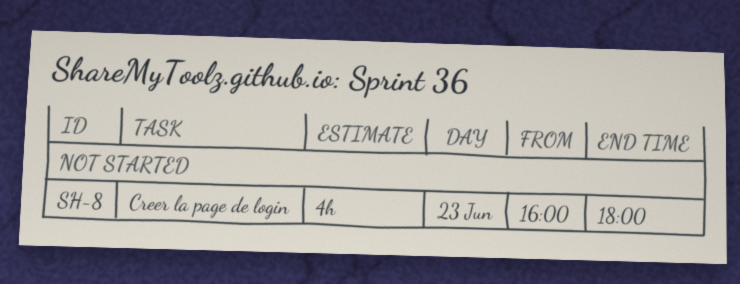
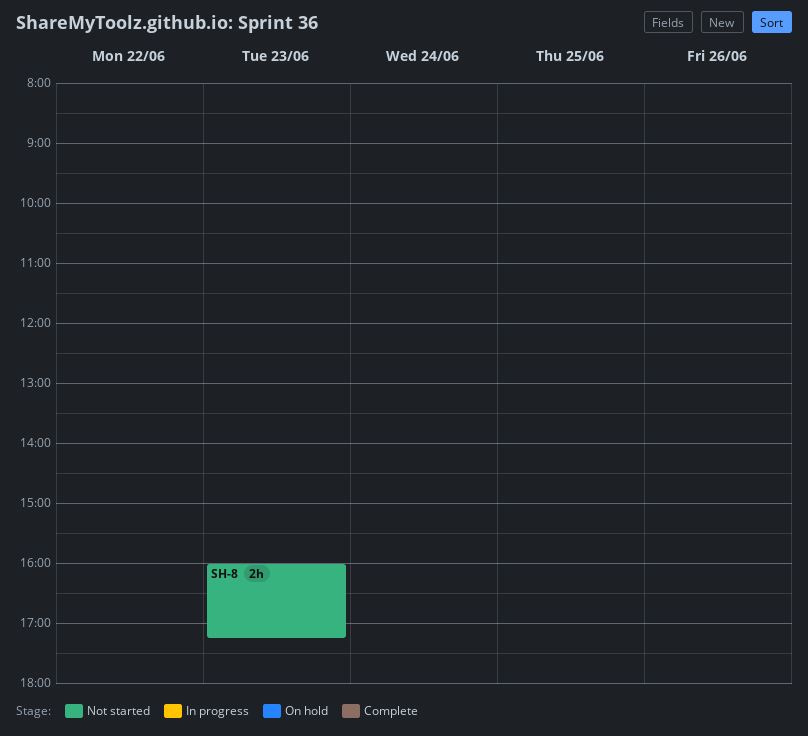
SH-8, estimate: 4h -> 2h
SH-8, ends: 18:00 -> 17:15

